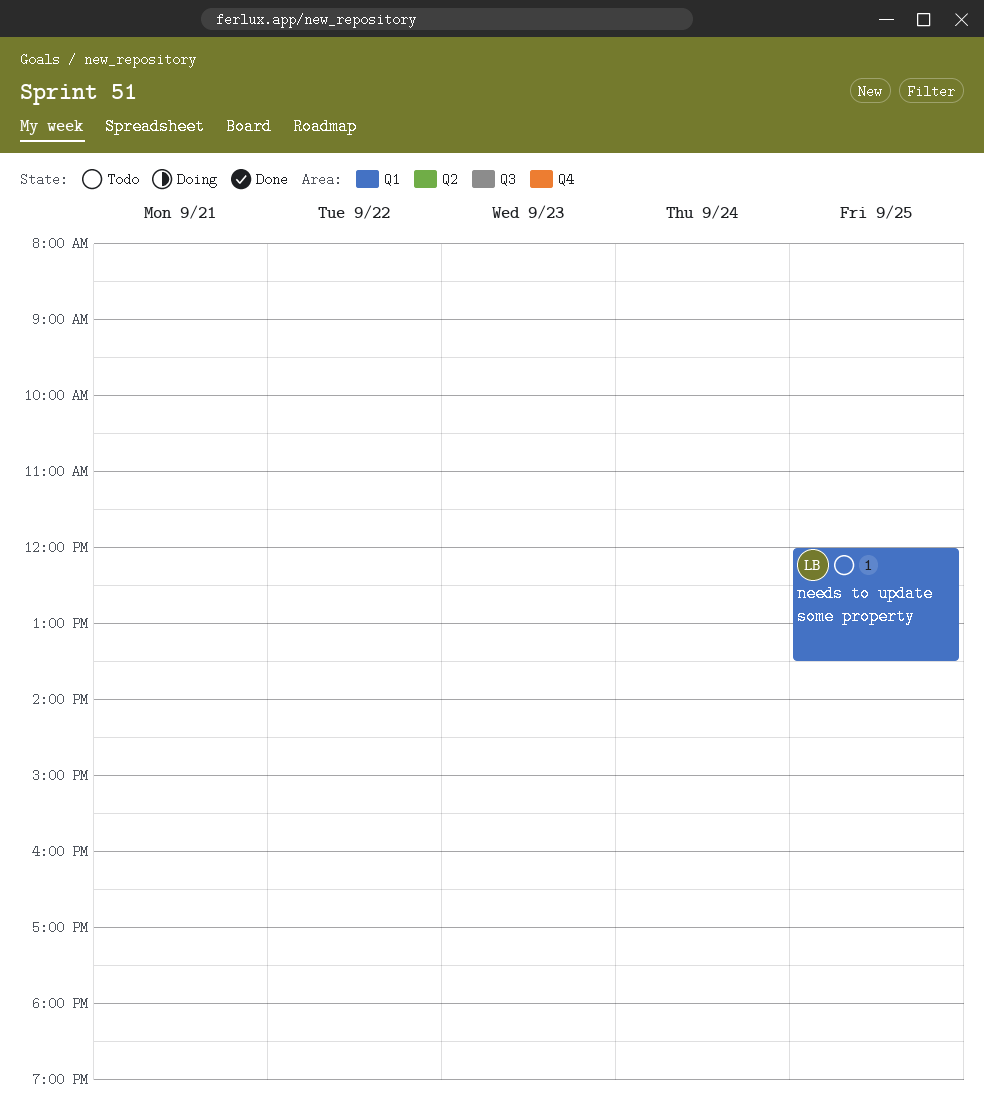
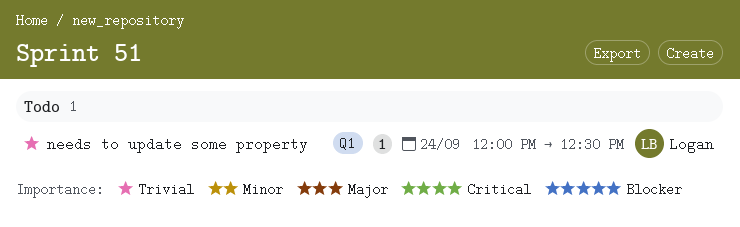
needs to update some property, day: Sep 25 -> Sep 24
needs to update some property, ends: 13:30 -> 12:30

